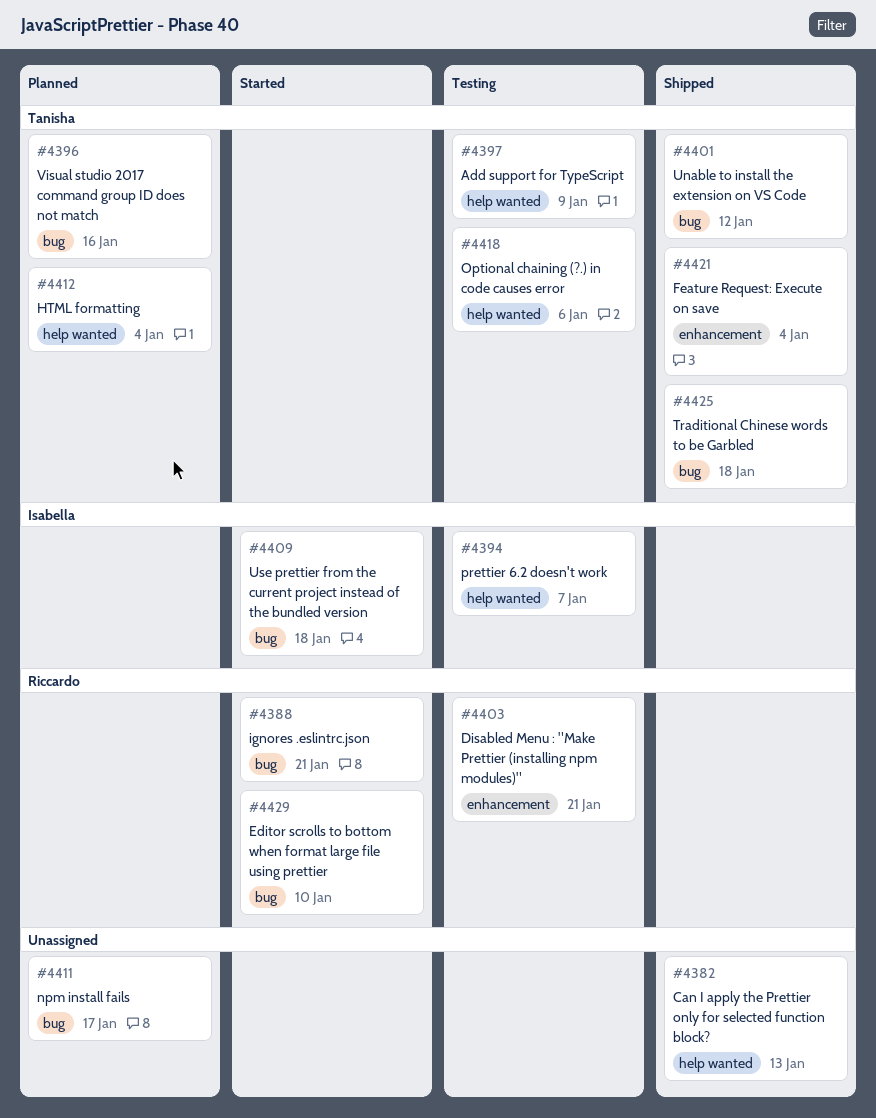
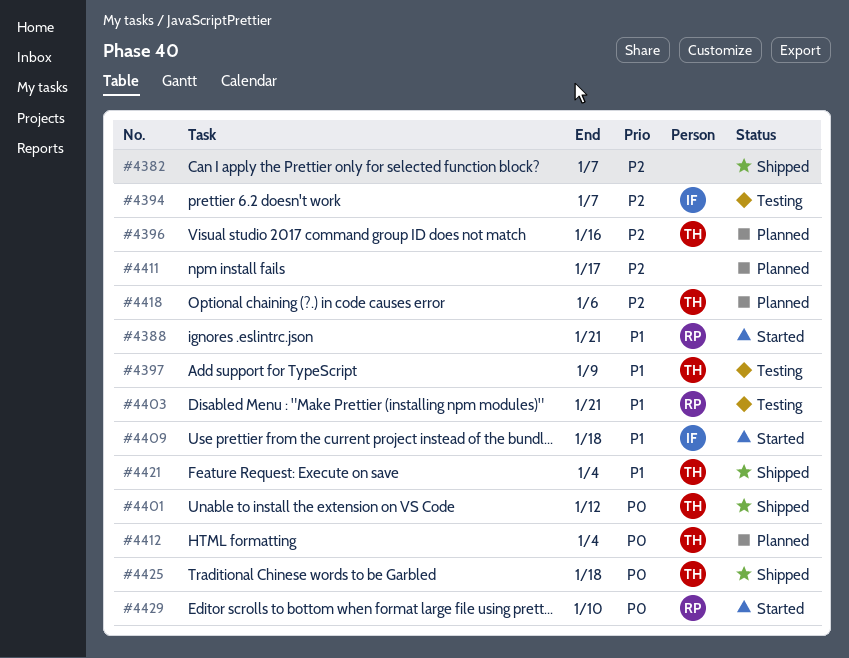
#4382, due: Jan 13 -> Jan 7
#4418, status: Testing -> Planned

